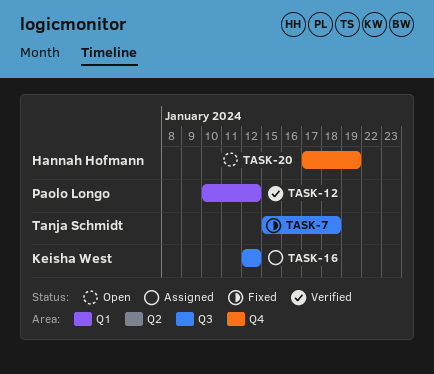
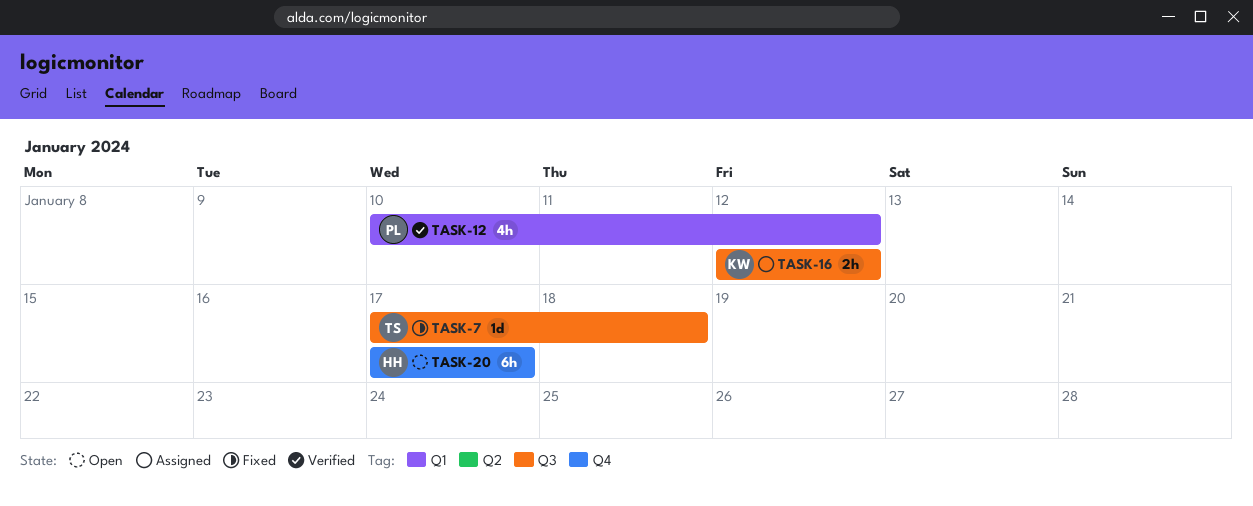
TASK-7, start: Jan 15 -> Jan 17
TASK-20, due: Jan 19 -> Jan 17

